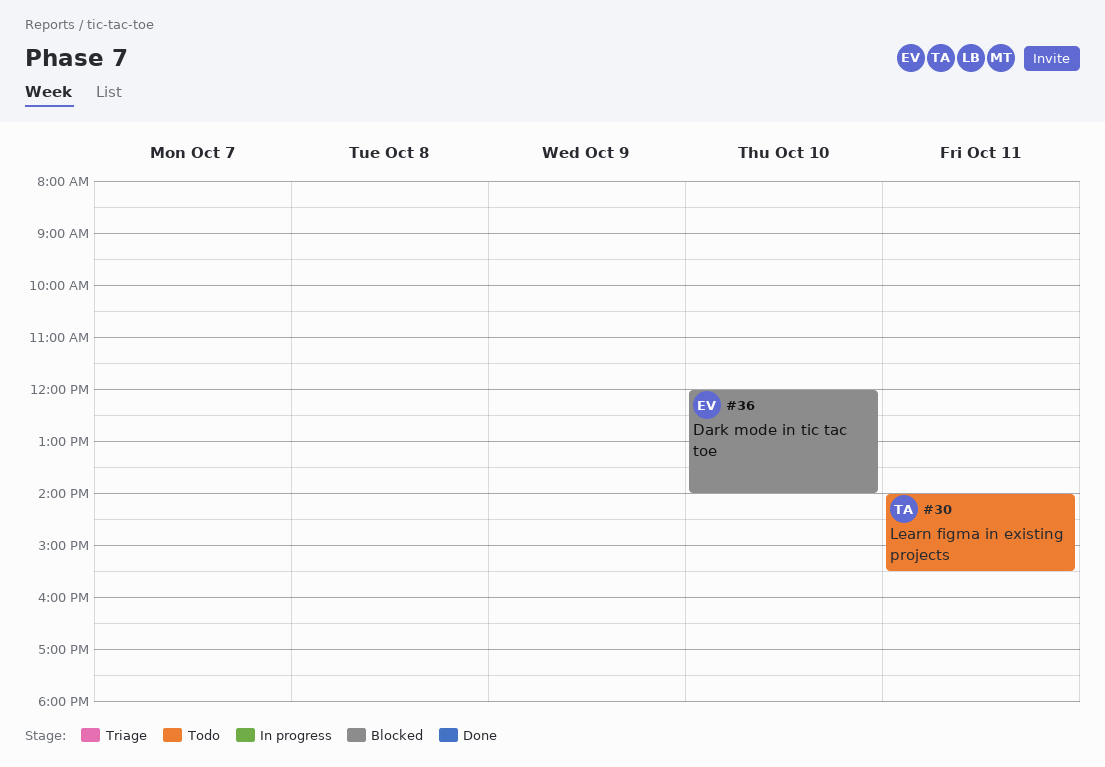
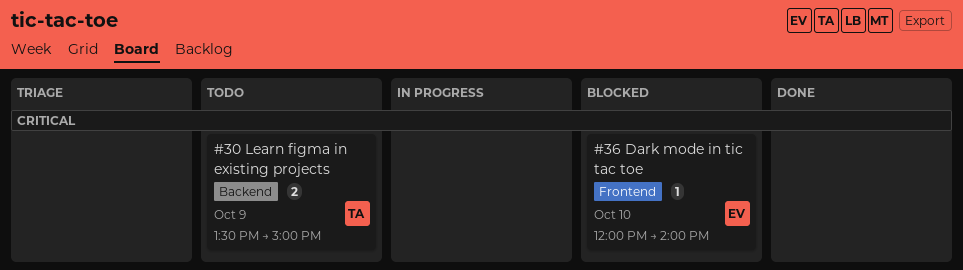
#30, day: Oct 11 -> Oct 9
#30, begins: 14:00 -> 13:30
#30, ends: 15:30 -> 15:00

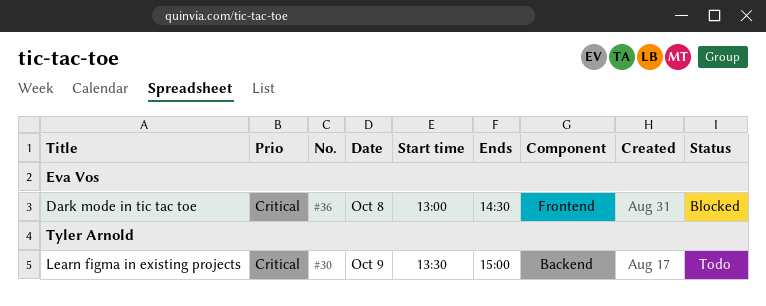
#36, day: Oct 10 -> Oct 8
#36, begins: 12:00 -> 13:00
#36, ends: 14:00 -> 14:30

